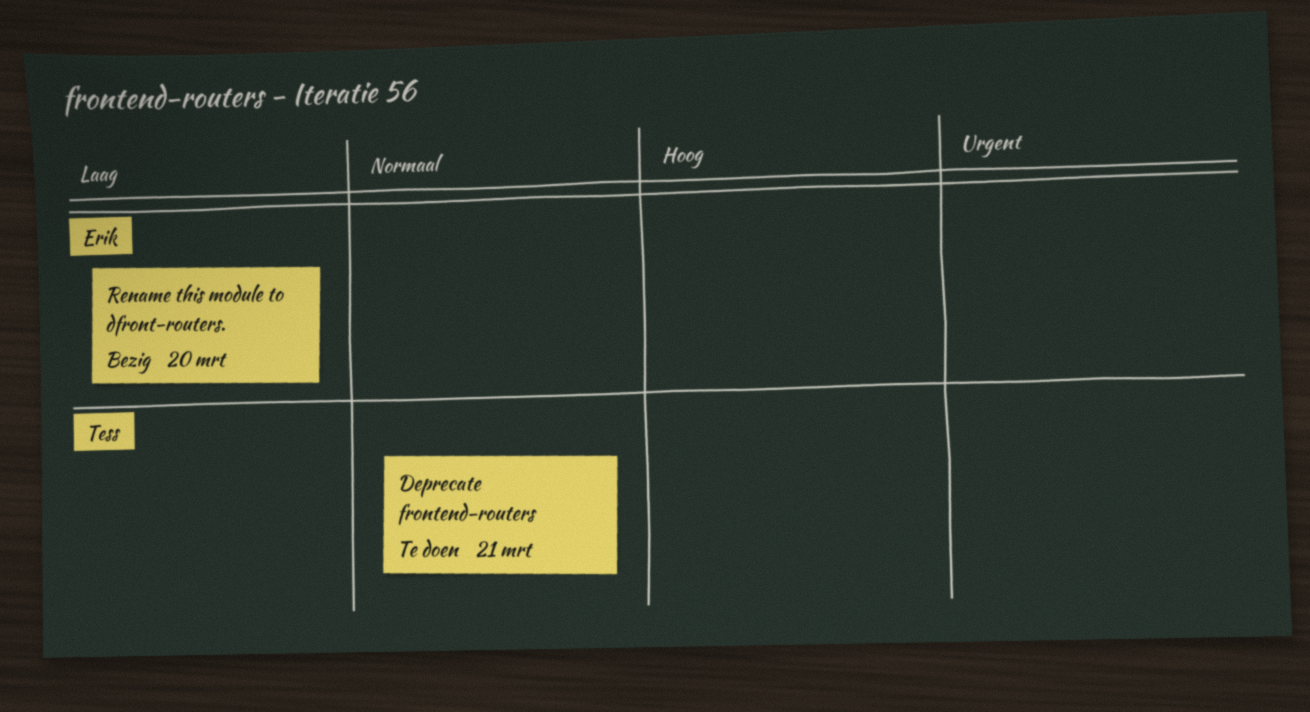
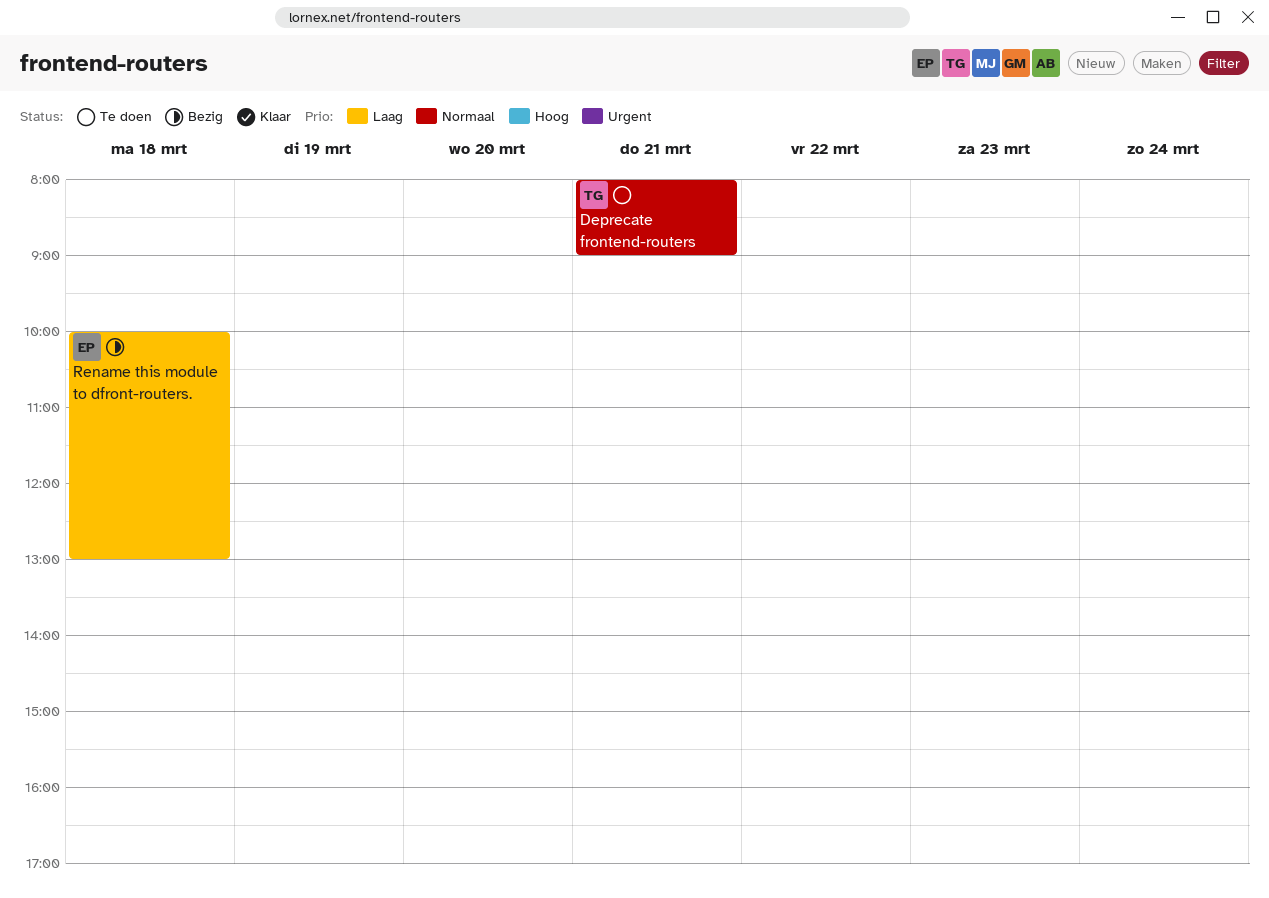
Rename this module to dfront-routers., day: Mar 20 -> Mar 18

